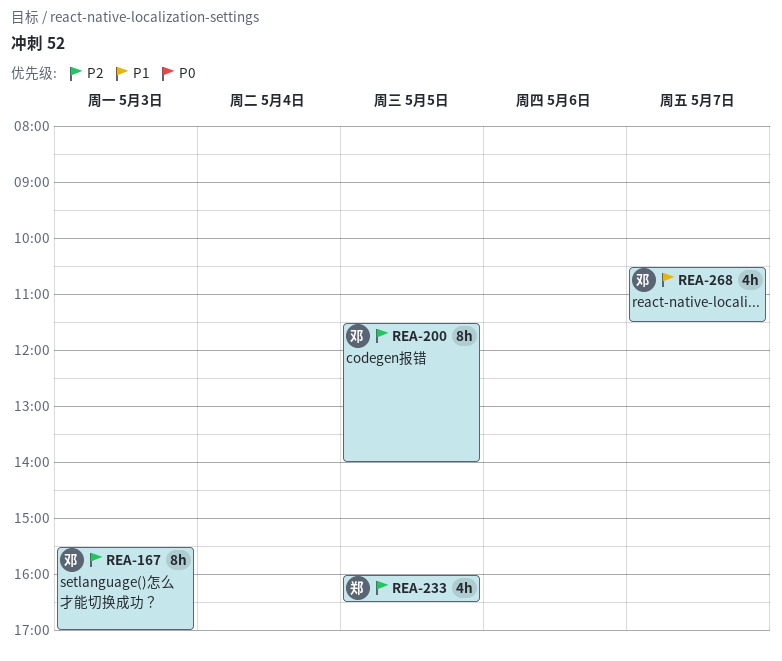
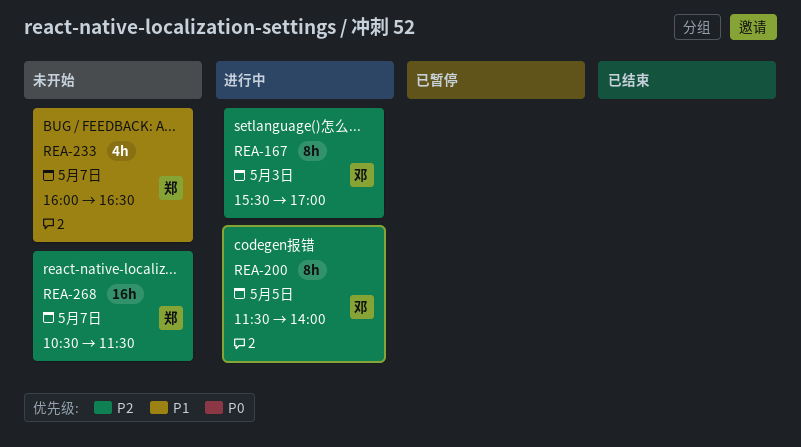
REA-233, priority: P2 -> P1
REA-233, day: May 5 -> May 7
REA-268, owner: 邓 -> 郑
REA-268, priority: P1 -> P2
REA-268, estimate: 4h -> 16h

